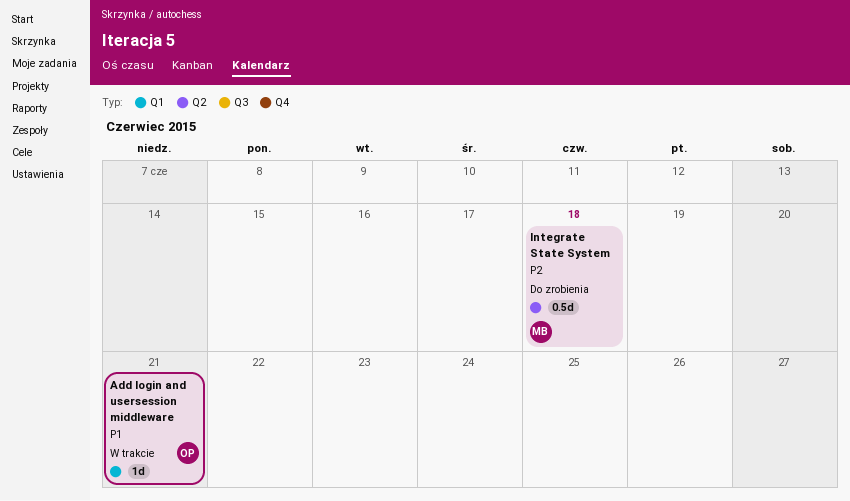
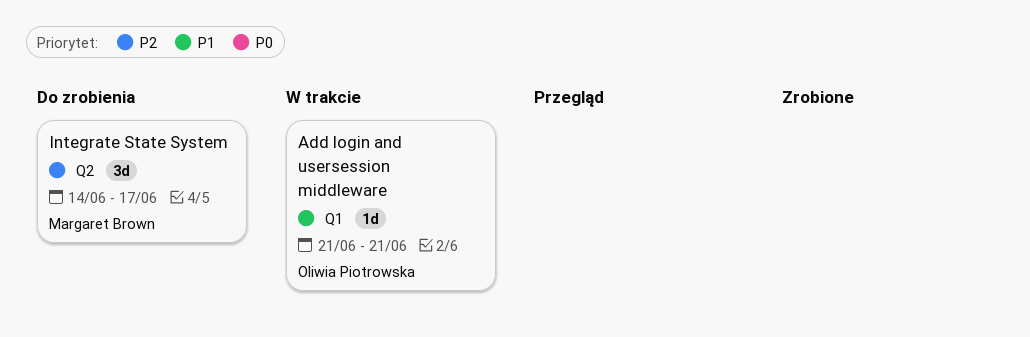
Integrate State System, estimate: 0.5d -> 3d
Integrate State System, due: Jun 18 -> Jun 17

